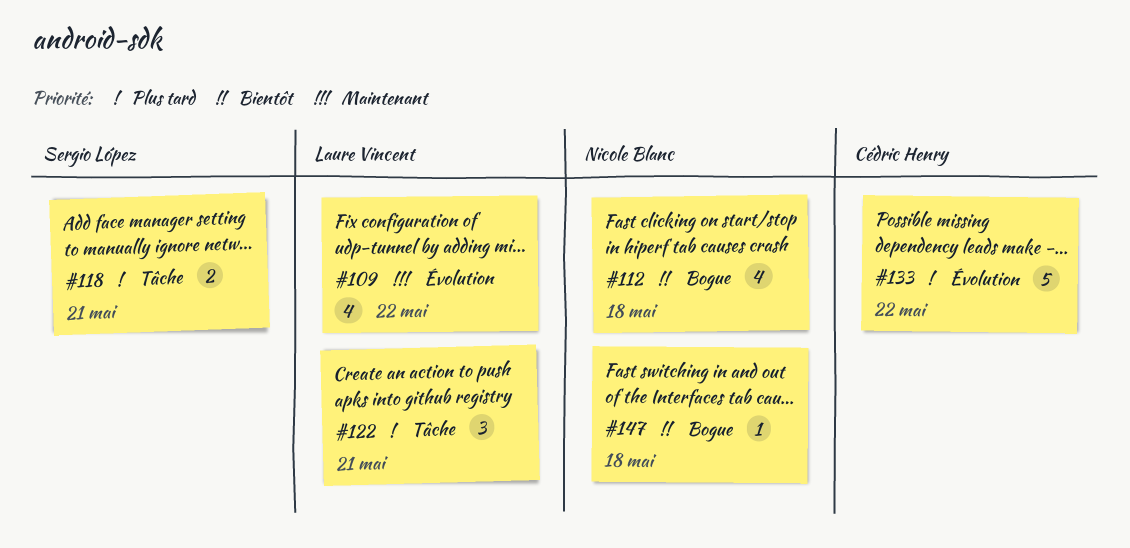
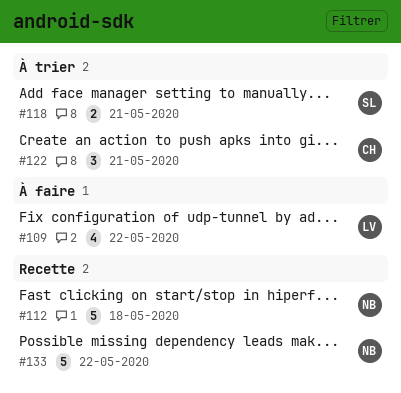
#112, estimate: 4 -> 5
#122, owner: Laure Vincent -> Cédric Henry
#133, owner: Cédric Henry -> Nicole Blanc
#147: present -> none

